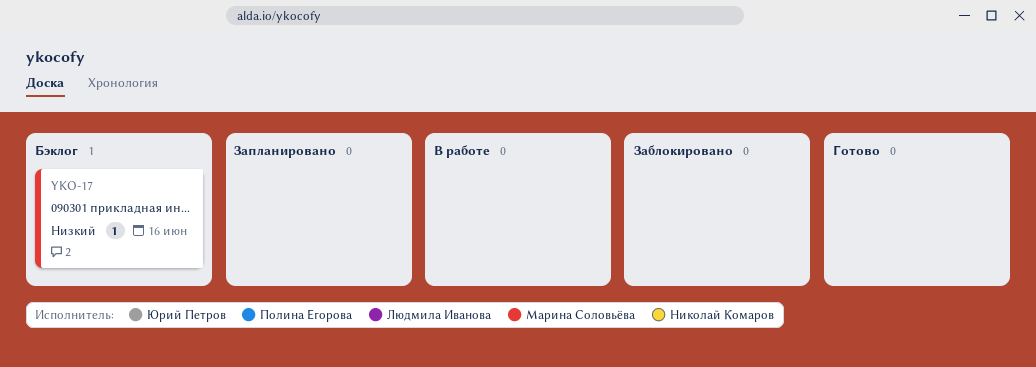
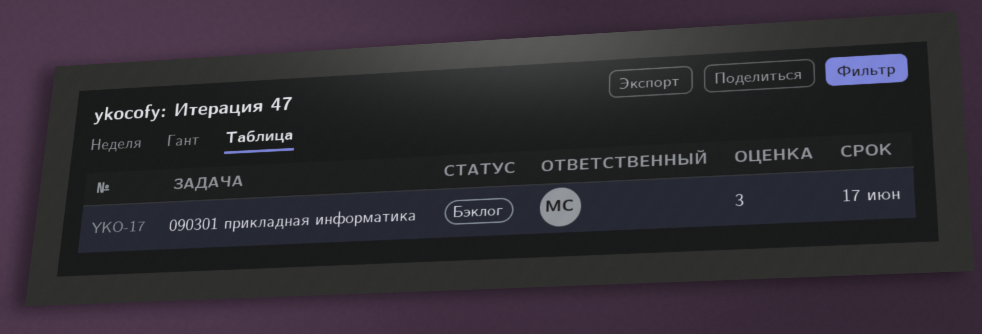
YKO-17, estimate: 1 -> 3
YKO-17, due: Jun 16 -> Jun 17

